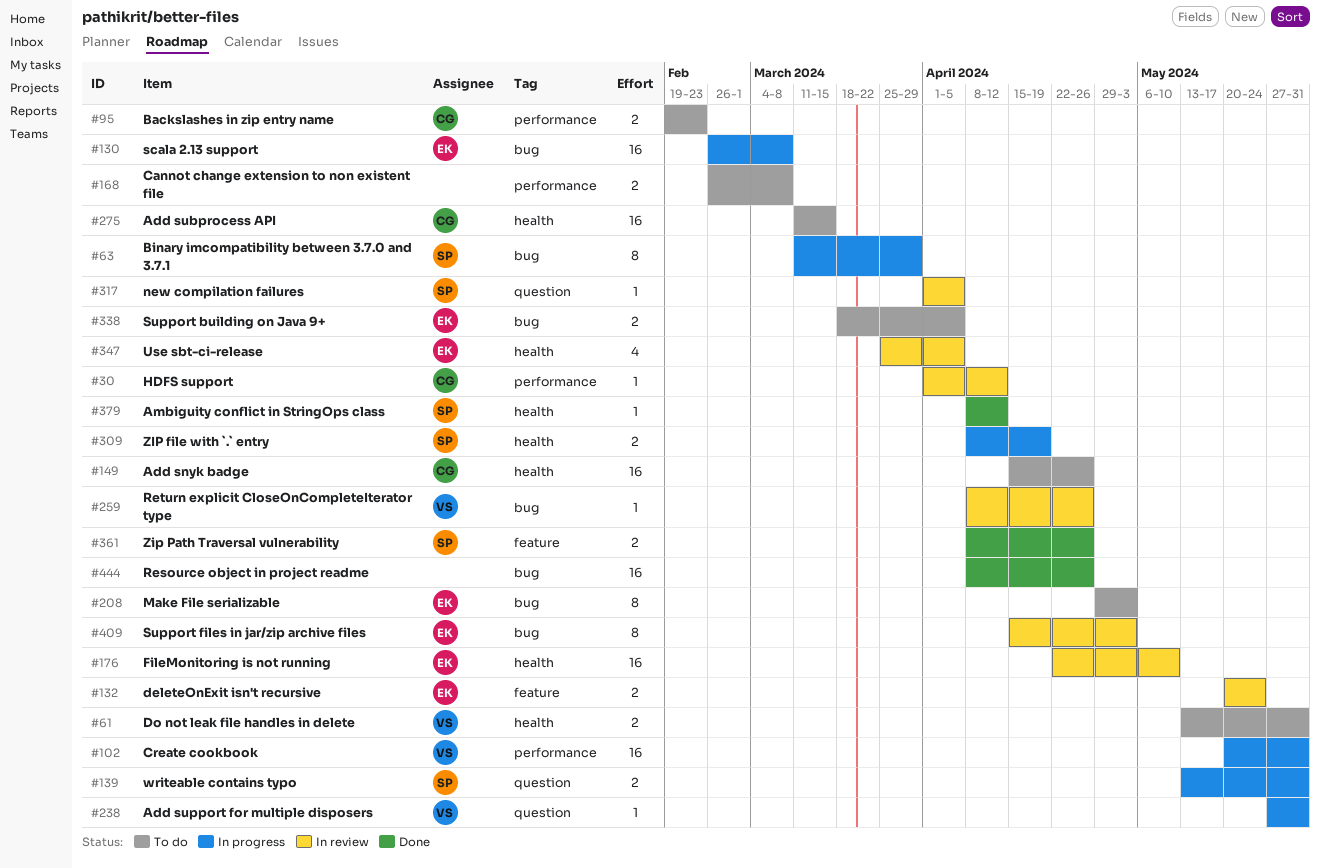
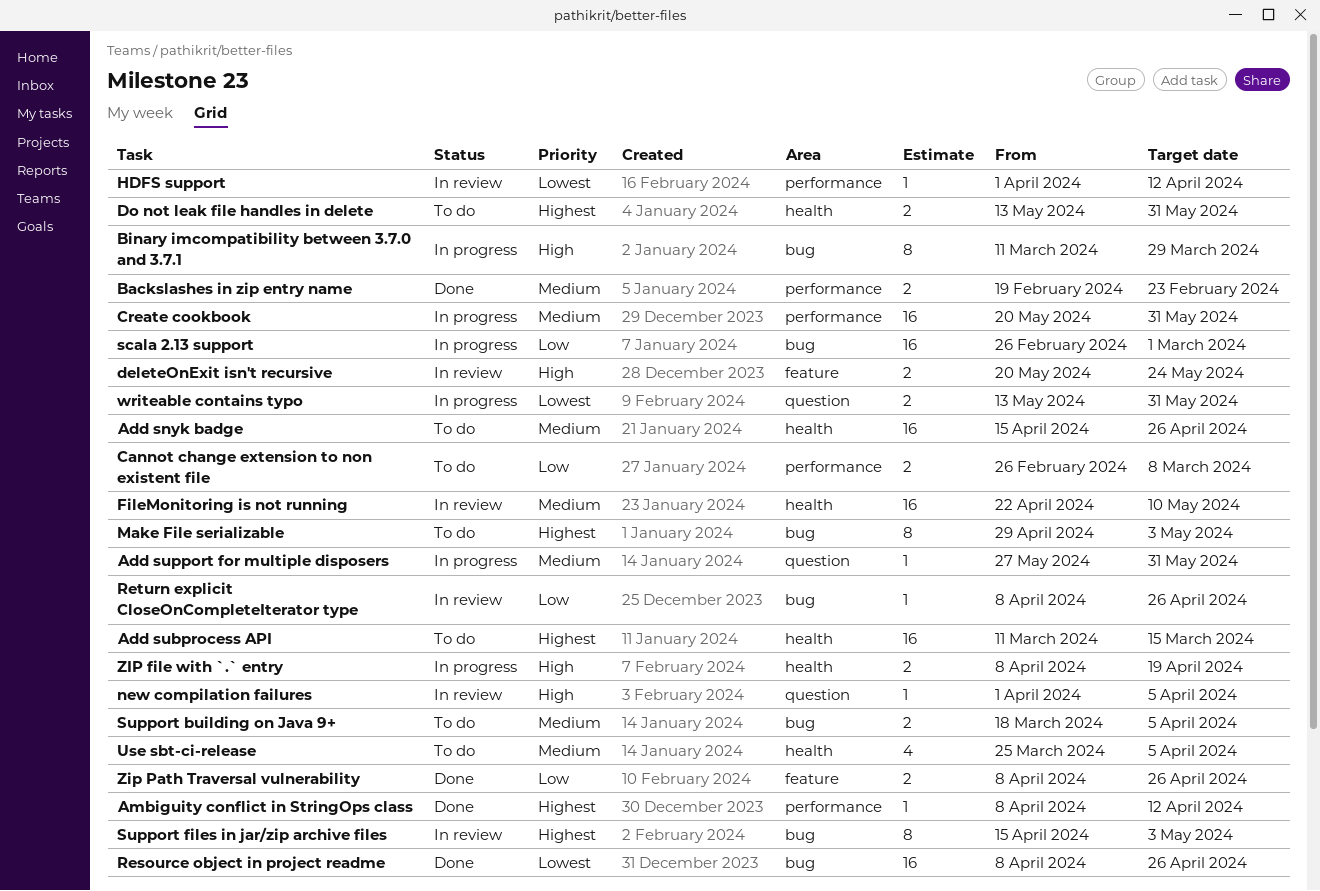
Ambiguity conflict in StringOps class, label: health -> performance
Backslashes in zip entry name, status: To do -> Done
scala 2.13 support, due: Mar 8 -> Mar 1
Use sbt-ci-release, status: In review -> To do

